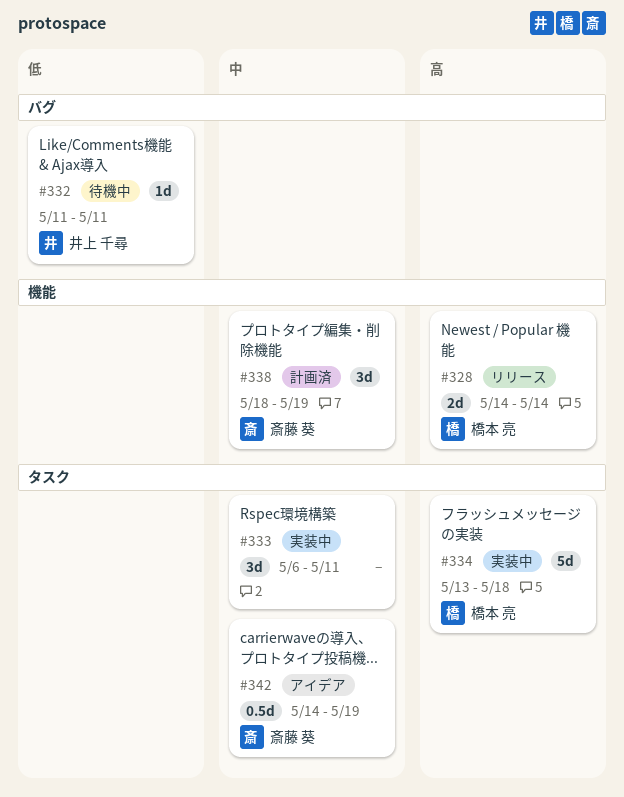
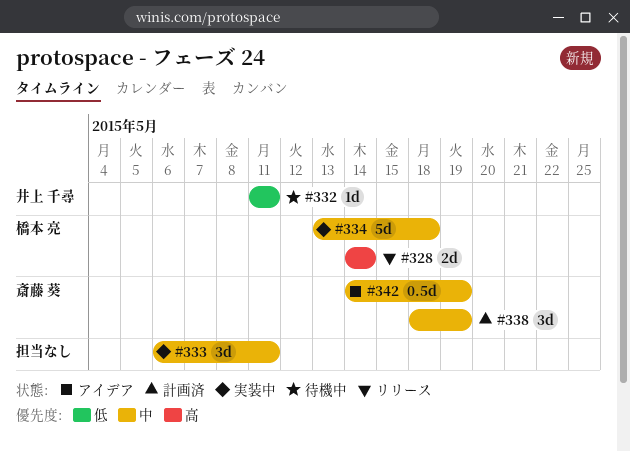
#334, priority: 高 -> 中

